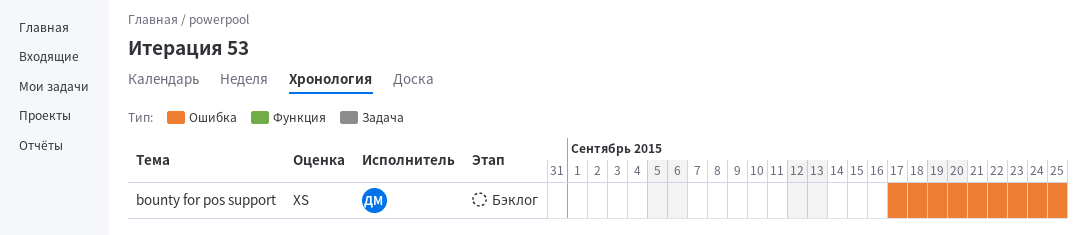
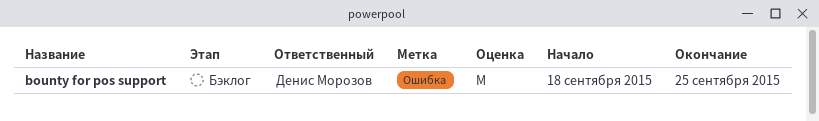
bounty for pos support, estimate: XS -> M
bounty for pos support, start: Sep 17 -> Sep 18

